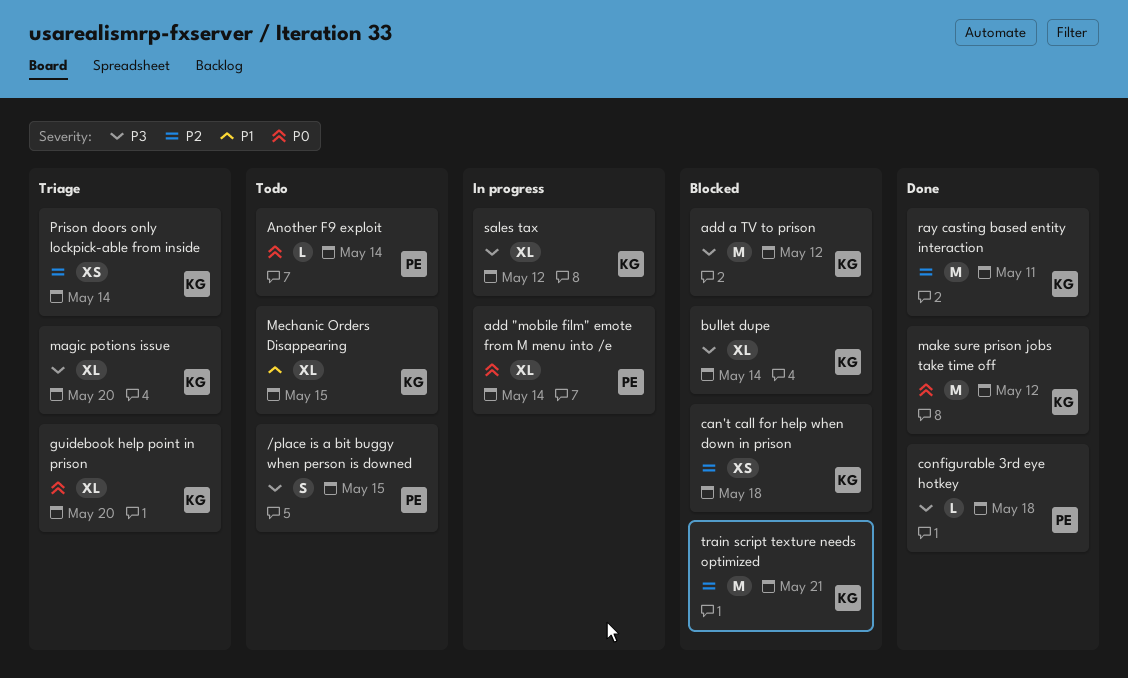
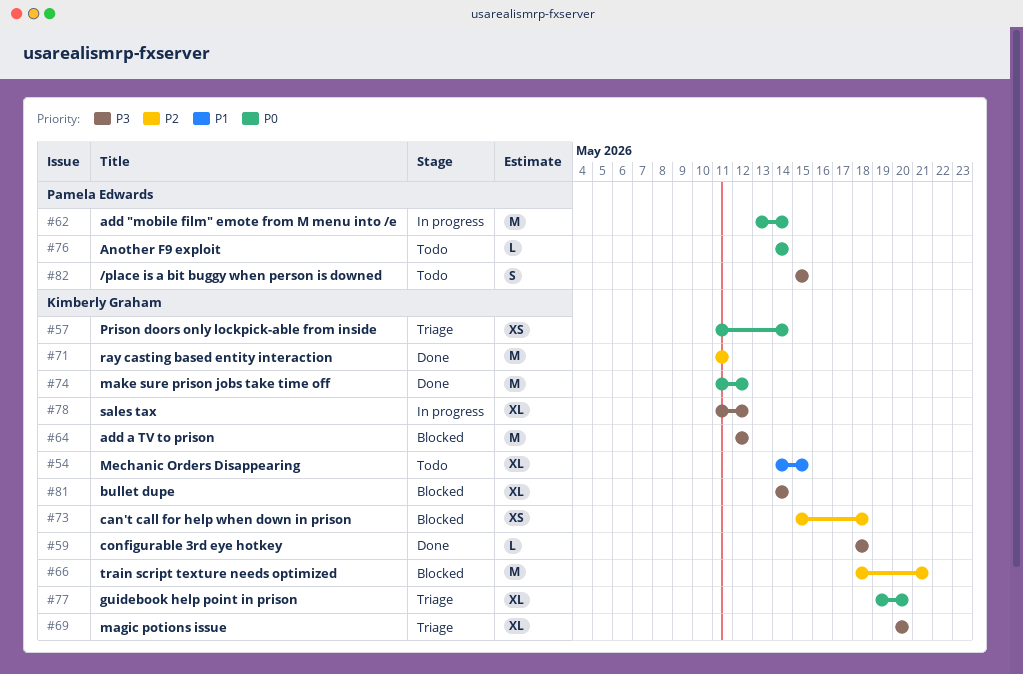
add "mobile film" emote from M menu into /e, estimate: XL -> M
configurable 3rd eye hotkey, owner: Pamela Edwards -> Kimberly Graham
Prison doors only lockpick-able from inside, priority: P2 -> P0

